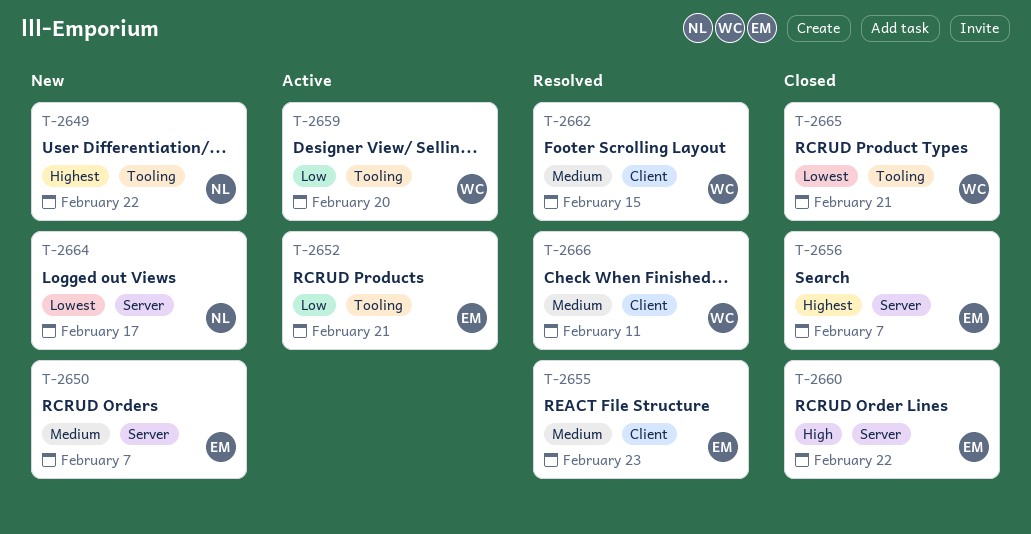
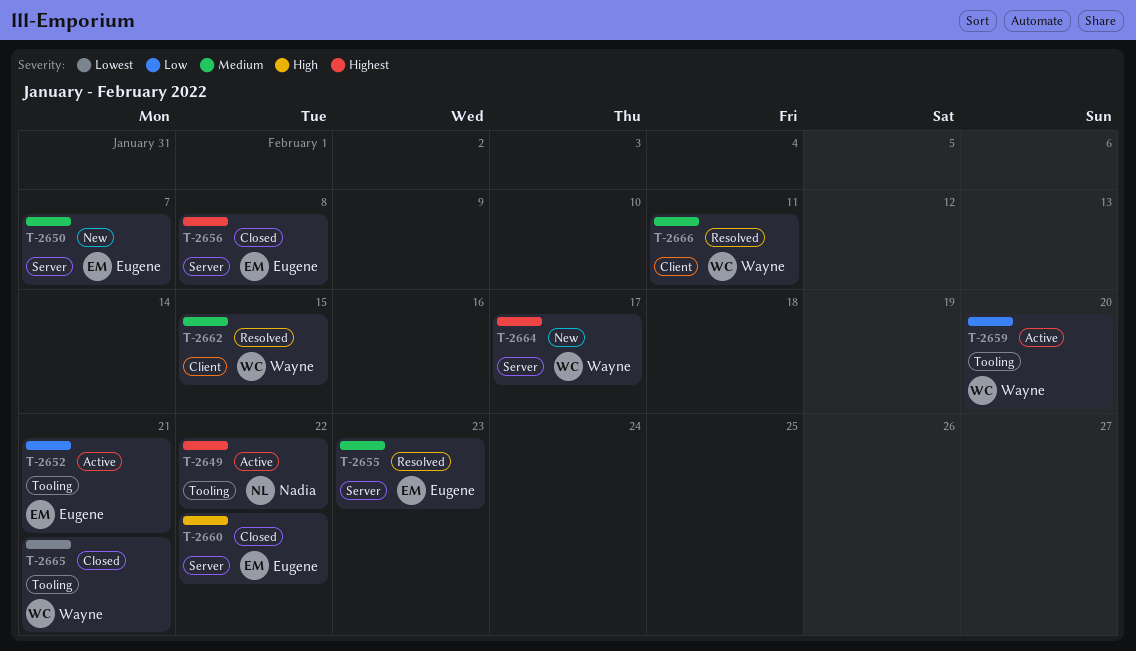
T-2649, status: New -> Active
T-2655, label: Client -> Server
T-2656, due: Feb 7 -> Feb 8
T-2664, owner: Nadia -> Wayne
T-2664, priority: Lowest -> Highest

